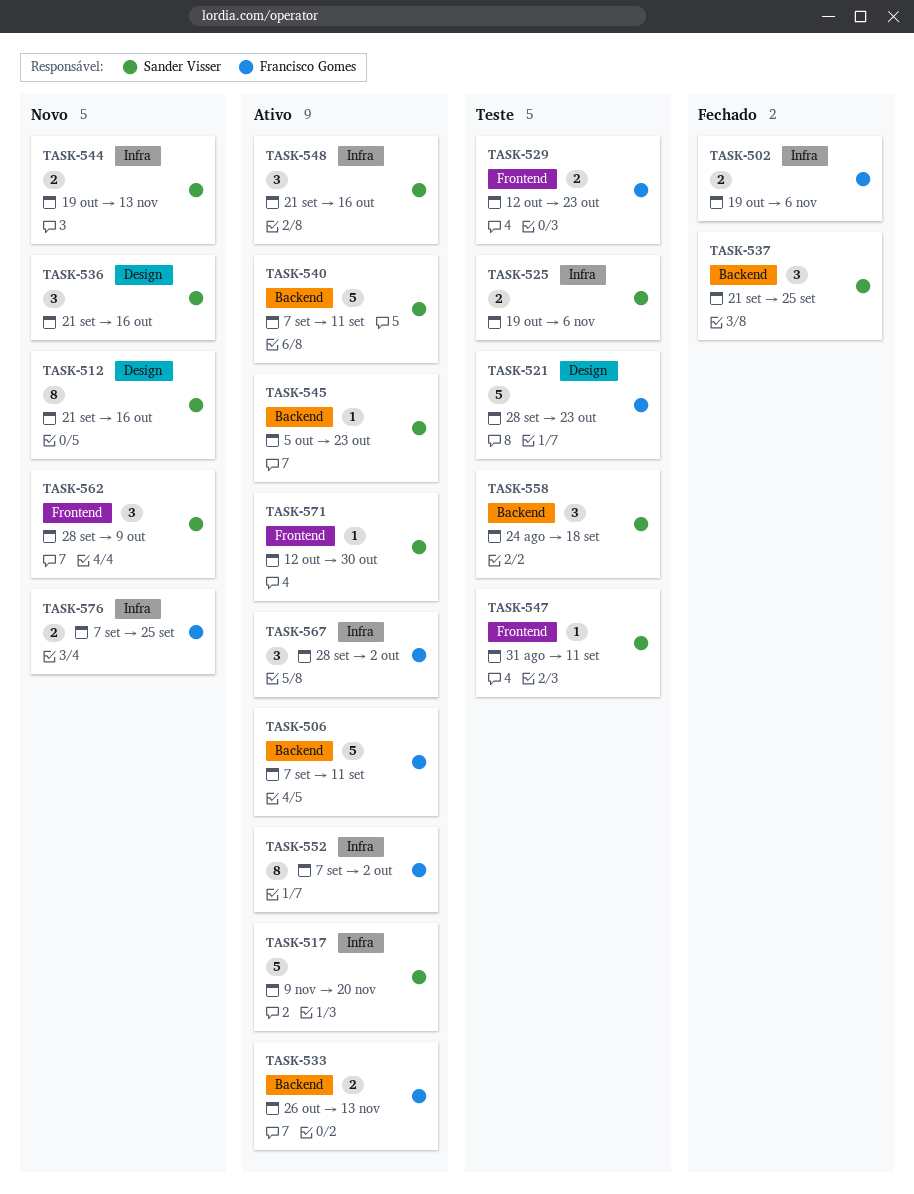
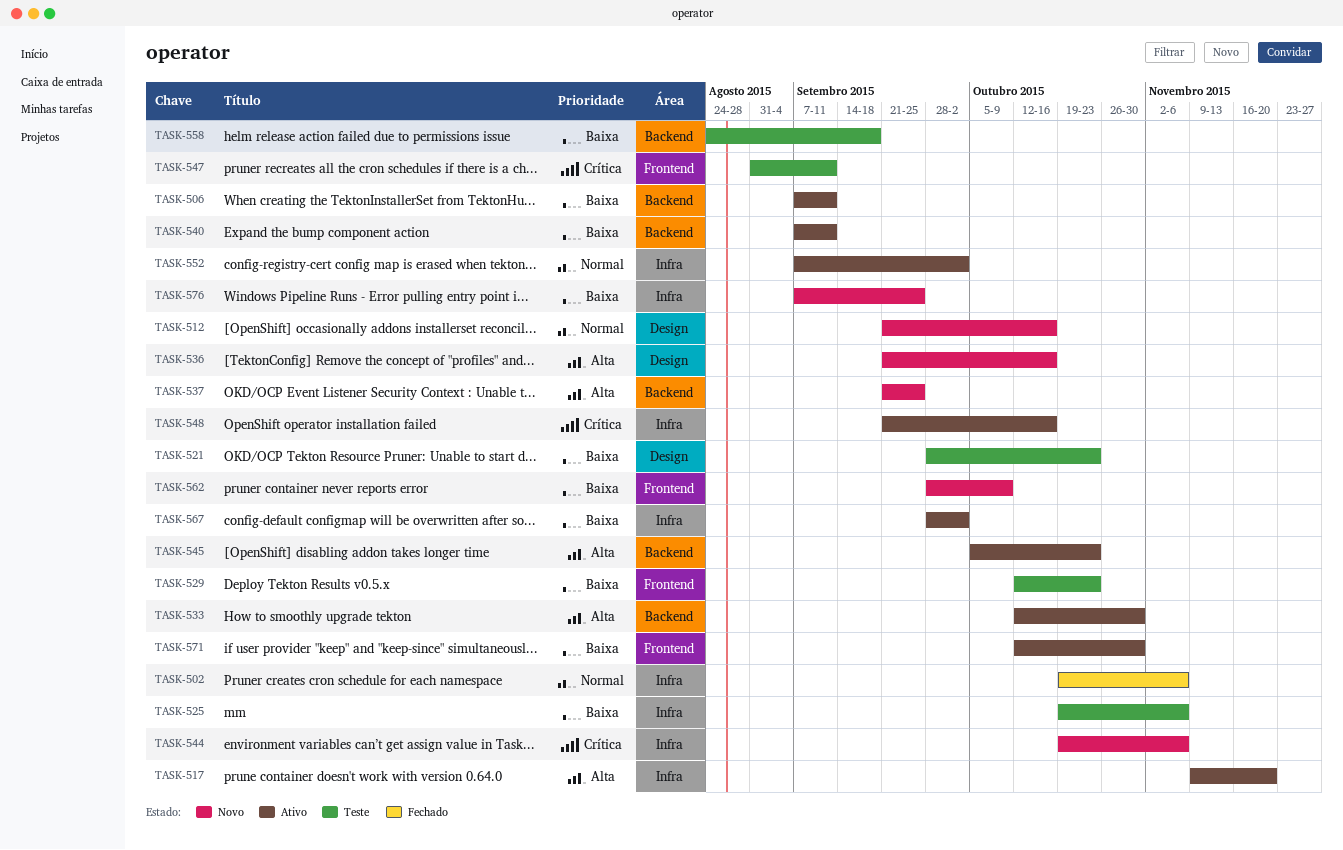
TASK-533, start: Oct 26 -> Oct 12
TASK-533, due: Nov 13 -> Oct 30
TASK-537, status: Fechado -> Novo
TASK-544, due: Nov 13 -> Nov 6

